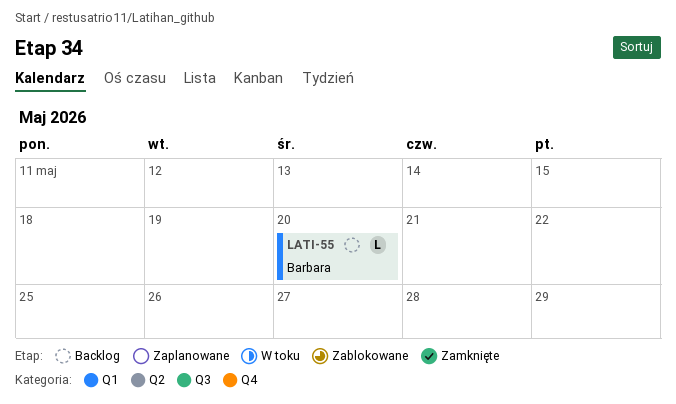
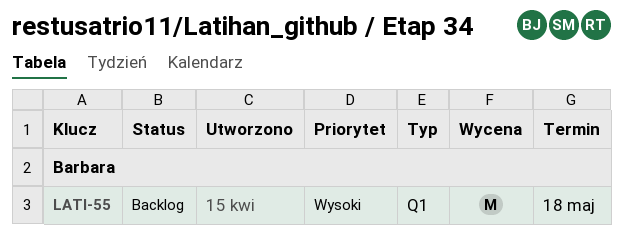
LATI-55, estimate: L -> M
LATI-55, due: May 20 -> May 18

